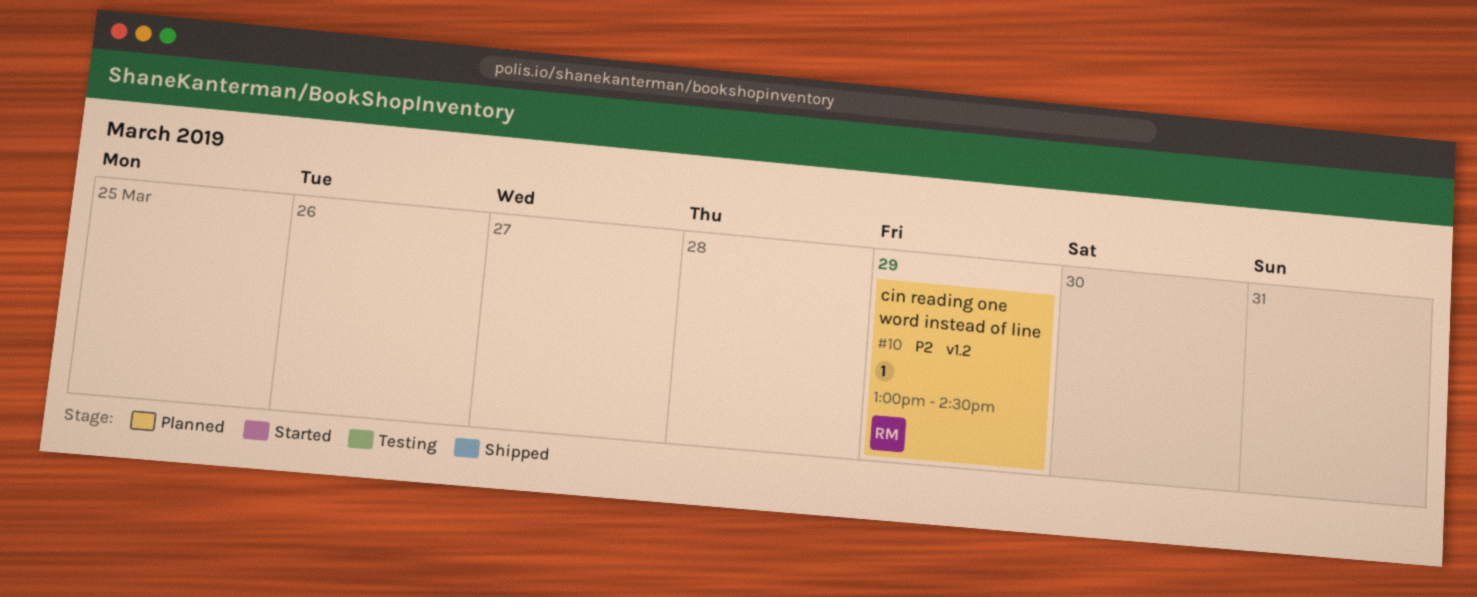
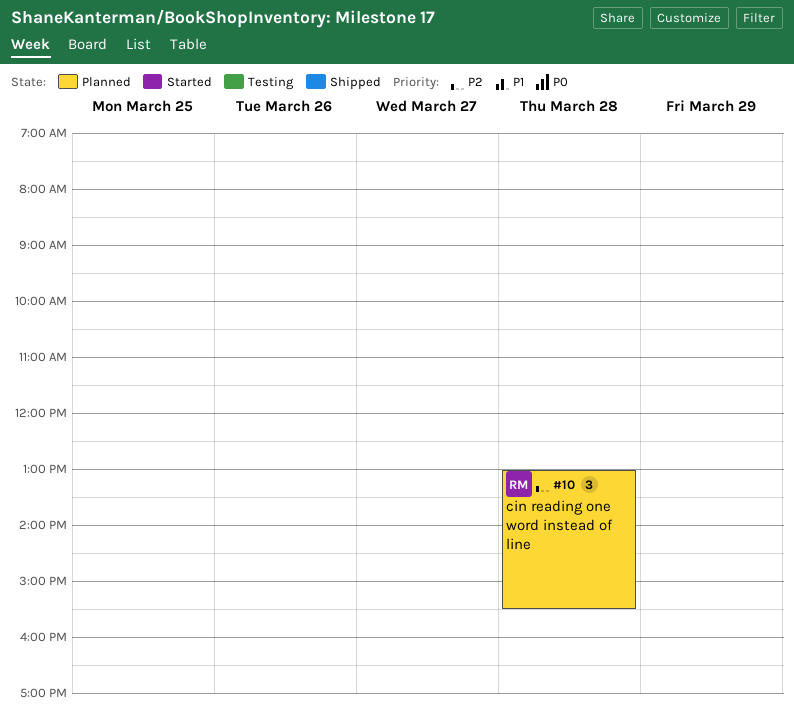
#10, estimate: 1 -> 3
#10, day: Mar 29 -> Mar 28
#10, ends: 14:30 -> 15:30

